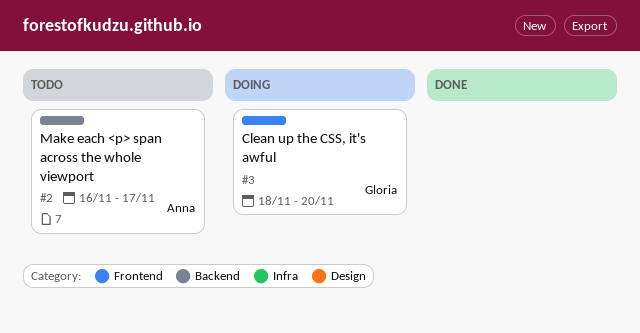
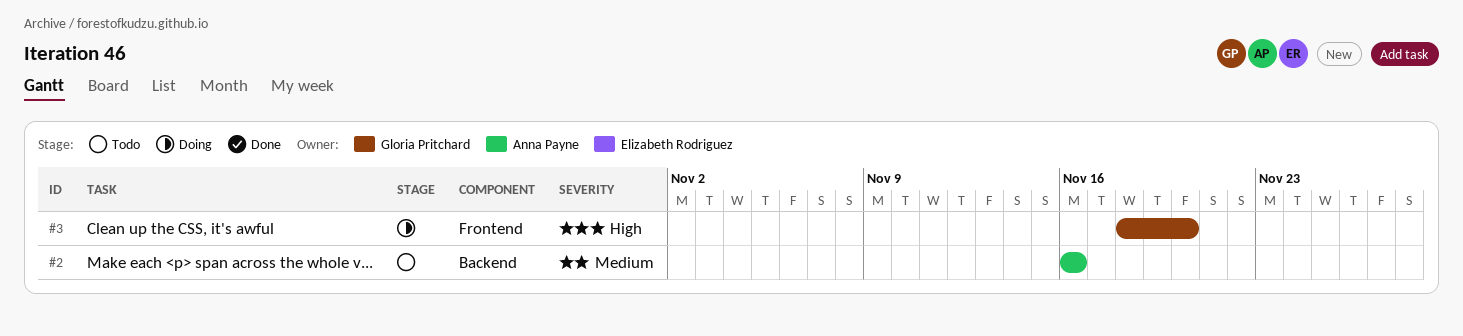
#2, due: Nov 17 -> Nov 16

